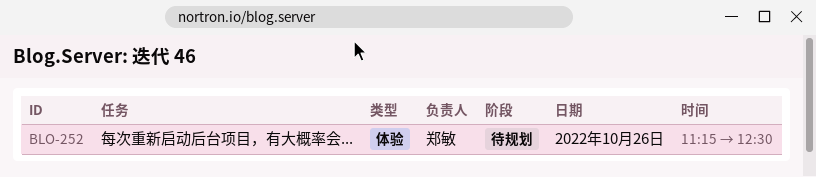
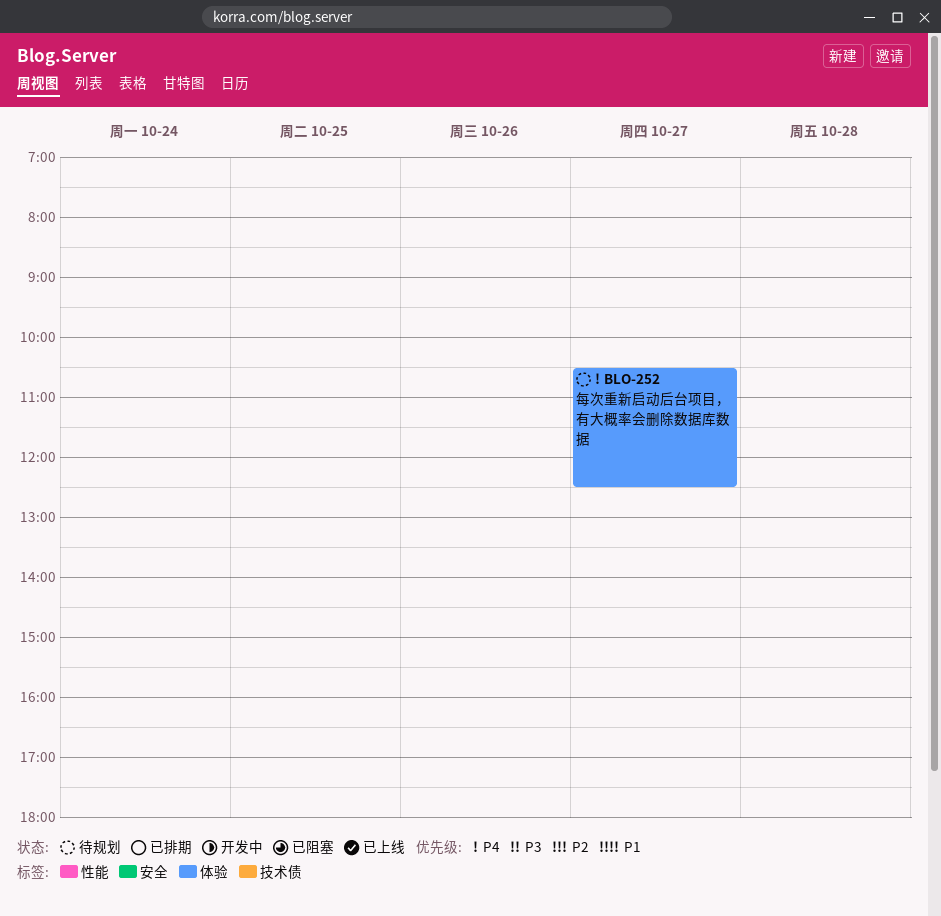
BLO-252, day: Oct 26 -> Oct 27
BLO-252, begins: 11:15 -> 10:30

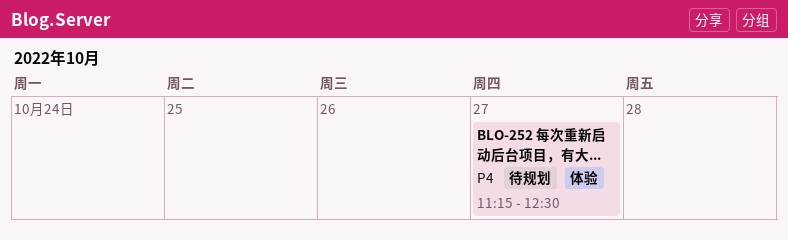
BLO-252, begins: 10:30 -> 11:15

